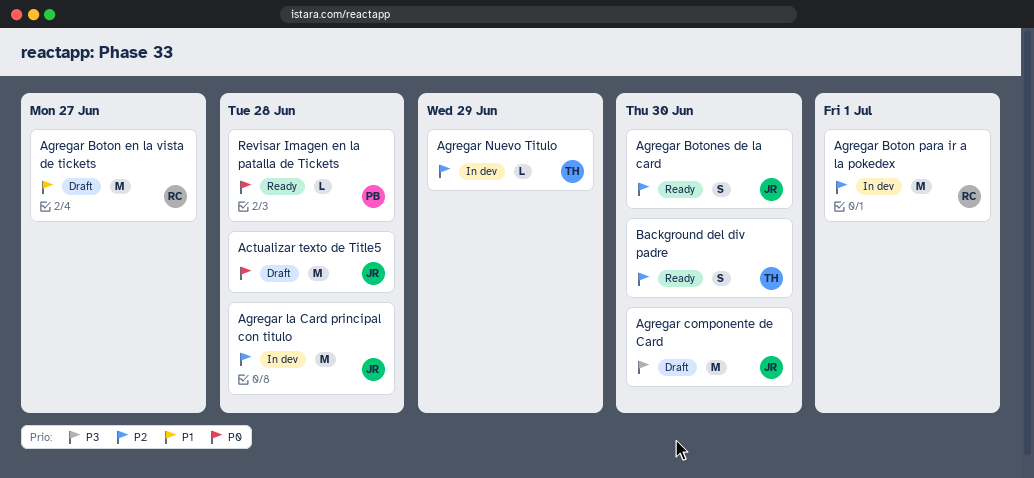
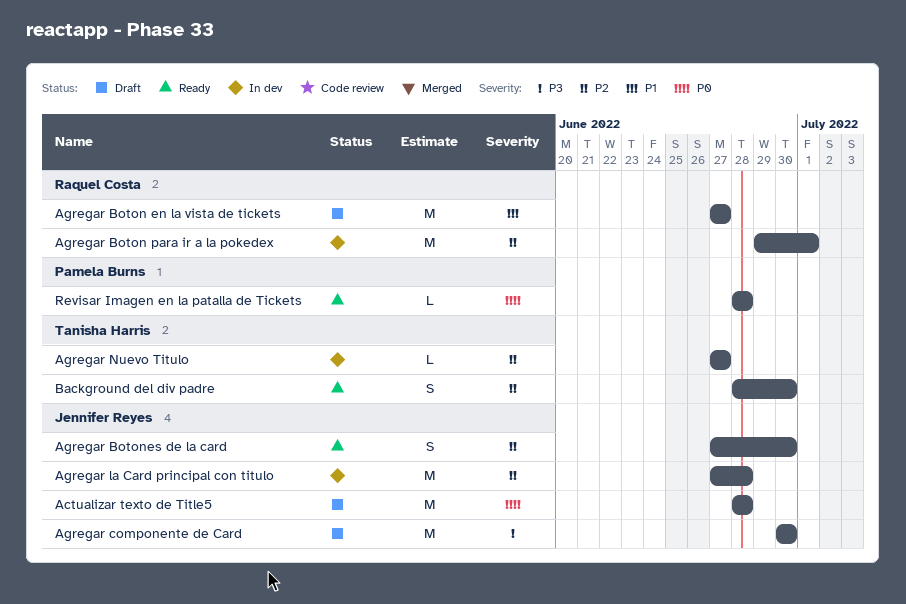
Agregar Nuevo Titulo, due: Jun 29 -> Jun 27

